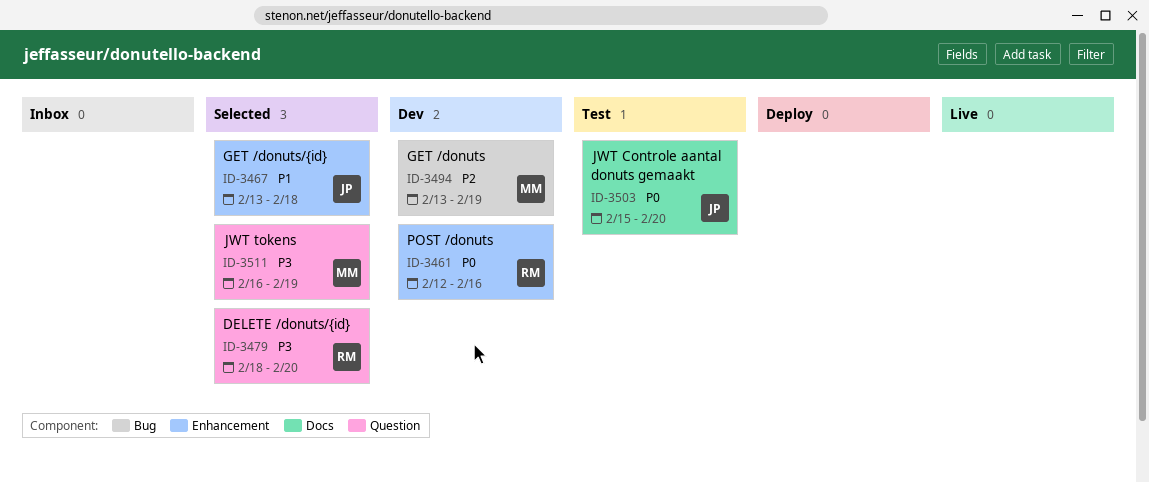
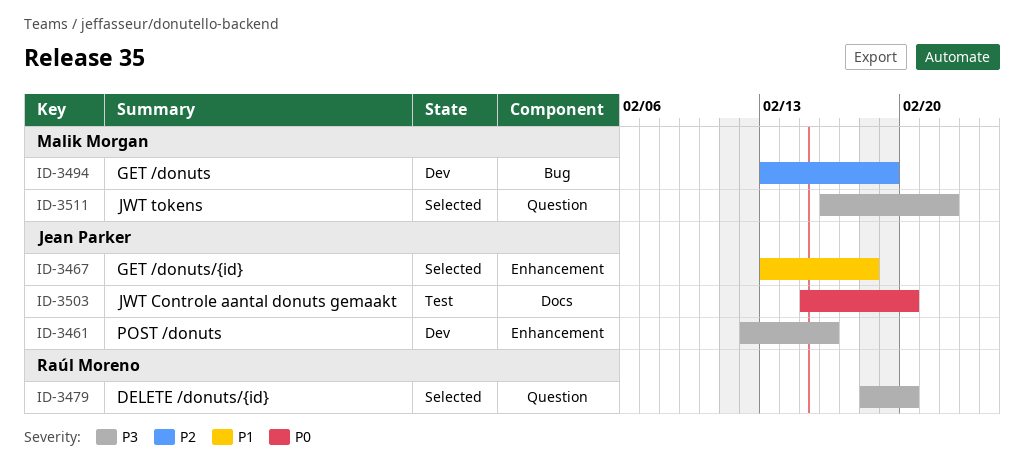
ID-3461, owner: Raúl Moreno -> Jean Parker
ID-3461, priority: P0 -> P3
ID-3511, due: Feb 19 -> Feb 22

